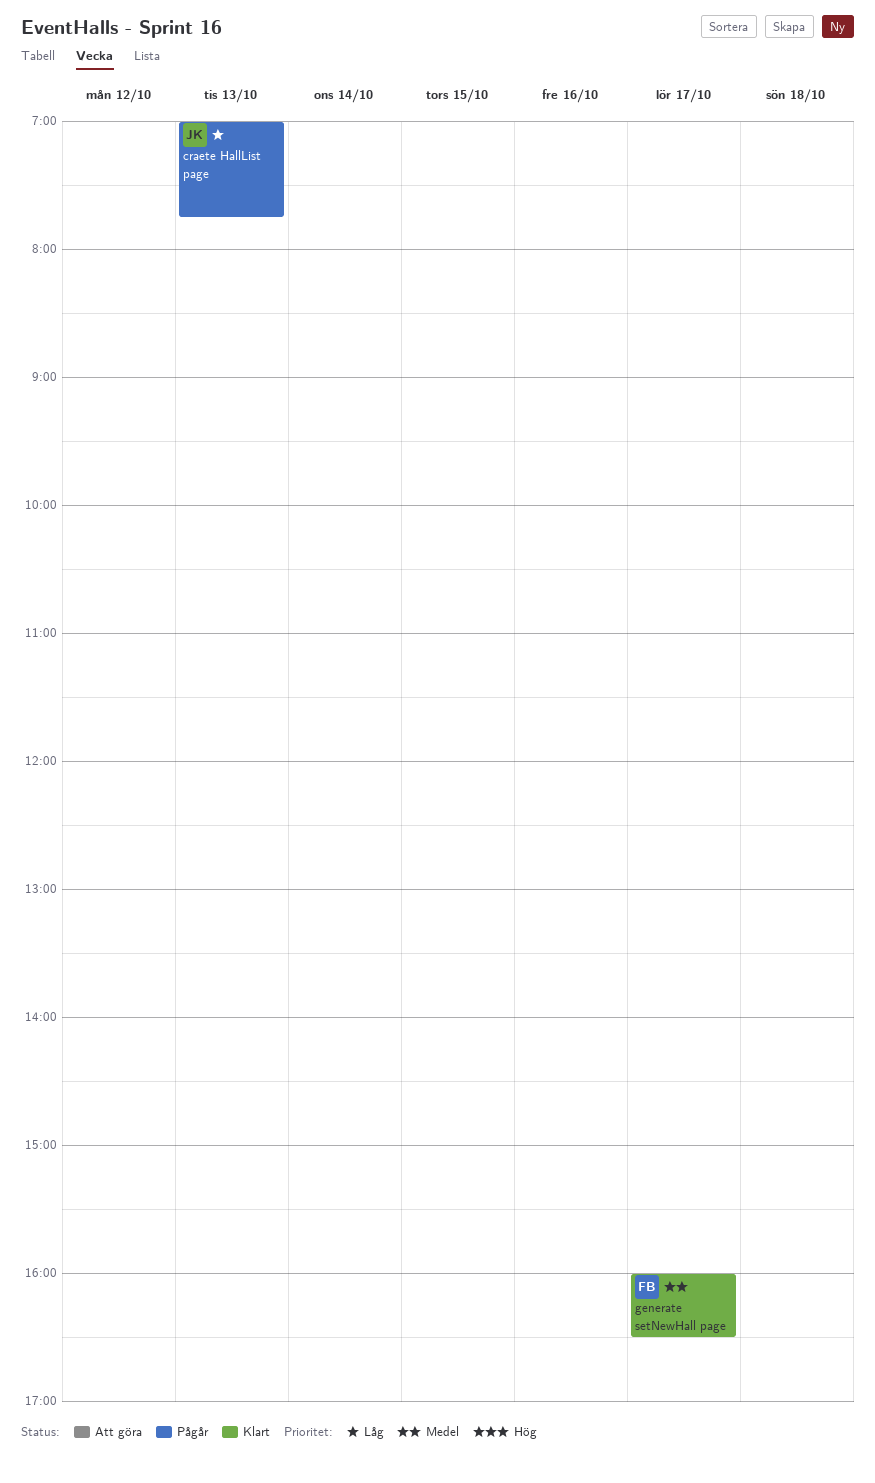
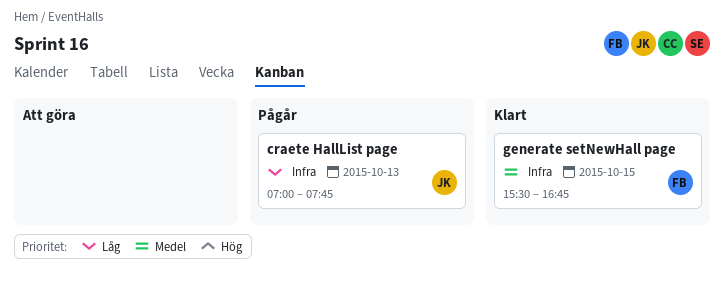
generate setNewHall page, day: Oct 17 -> Oct 15
generate setNewHall page, begins: 16:00 -> 15:30
generate setNewHall page, ends: 16:30 -> 16:45

